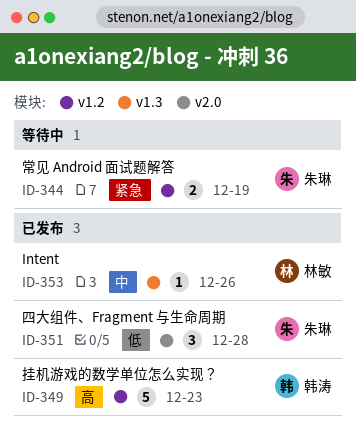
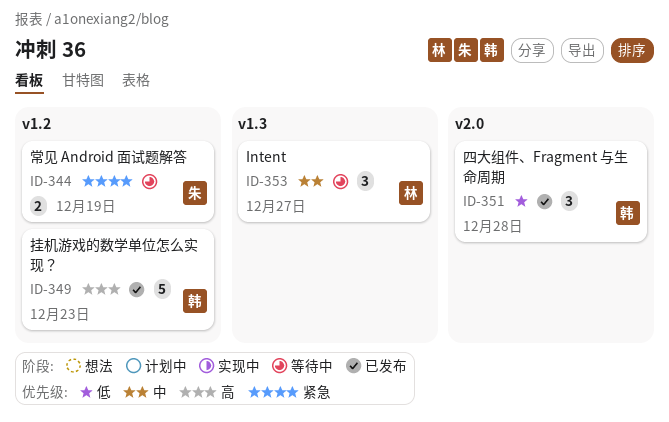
ID-351, owner: 朱琳 -> 韩涛
ID-353, status: 已发布 -> 等待中
ID-353, estimate: 1 -> 3
ID-353, due: Dec 26 -> Dec 27

